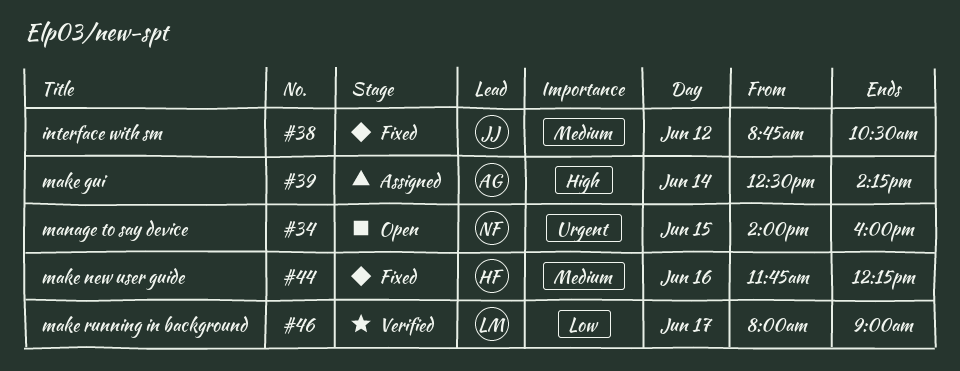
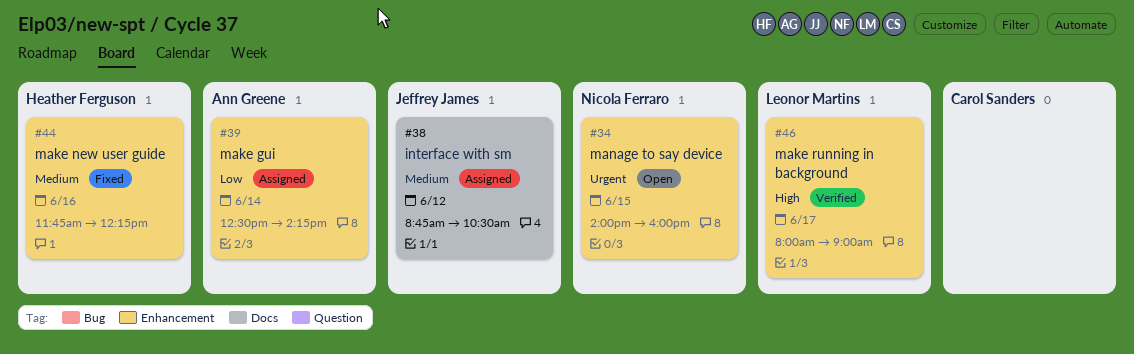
#38, status: Fixed -> Assigned
#39, priority: High -> Low
#46, priority: Low -> High

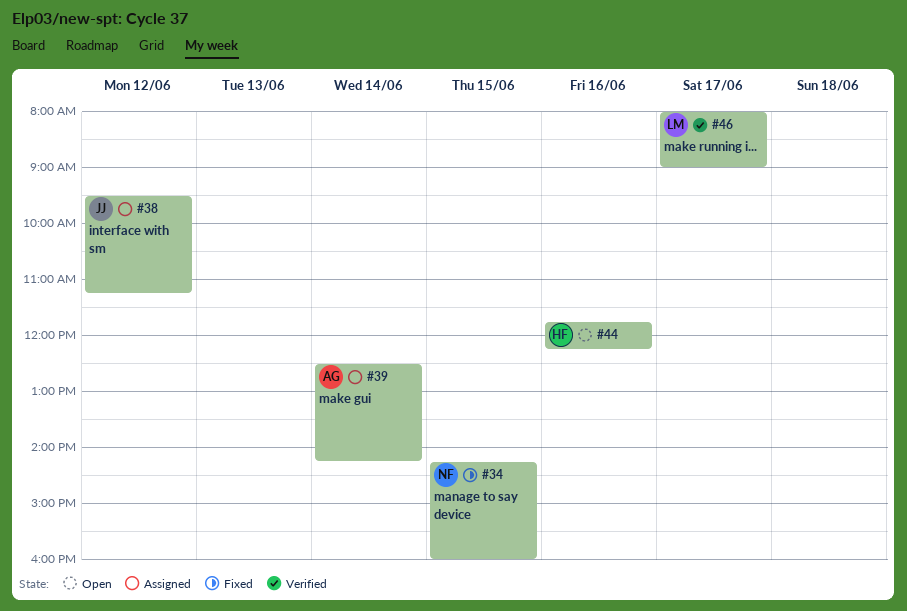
#34, status: Open -> Fixed
#34, begins: 14:00 -> 14:15
#38, begins: 08:45 -> 09:30
#38, ends: 10:30 -> 11:15
#44, status: Fixed -> Open

